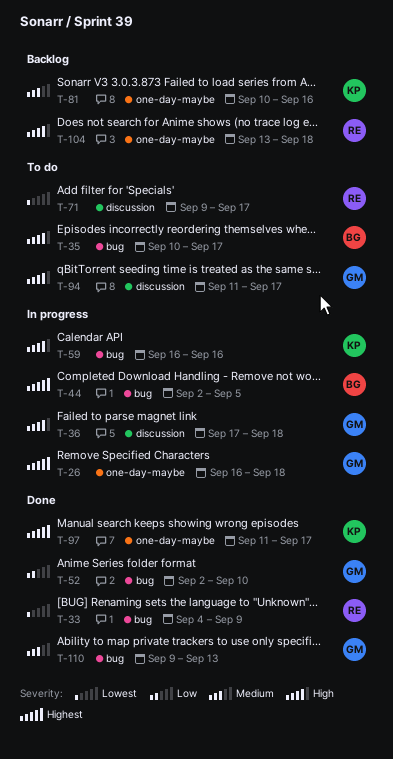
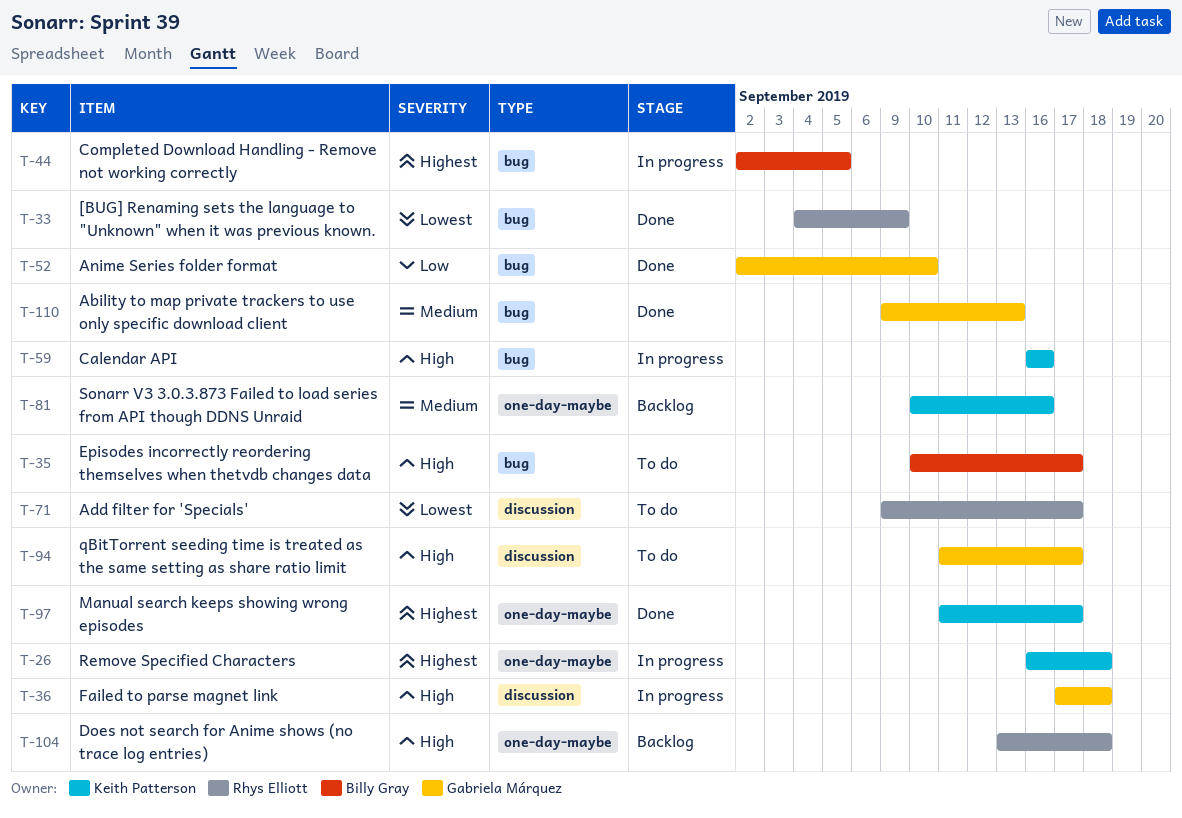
T-26, owner: Gabriela Márquez -> Keith Patterson

